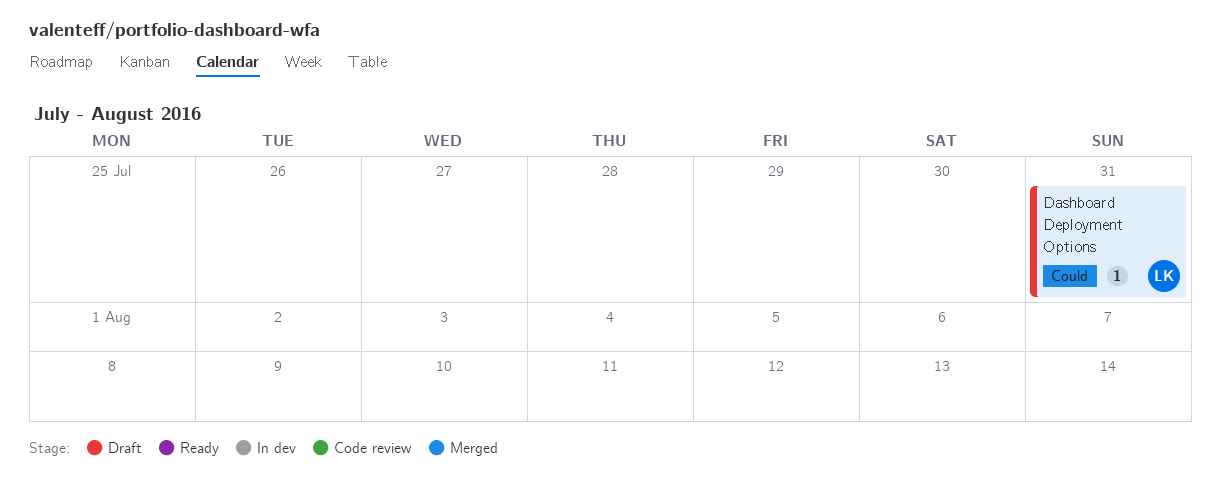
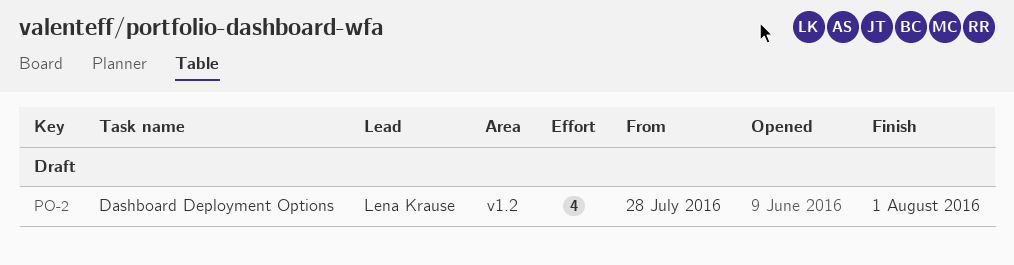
Dashboard Deployment Options, estimate: 1 -> 4
Dashboard Deployment Options, due: Jul 31 -> Aug 1

